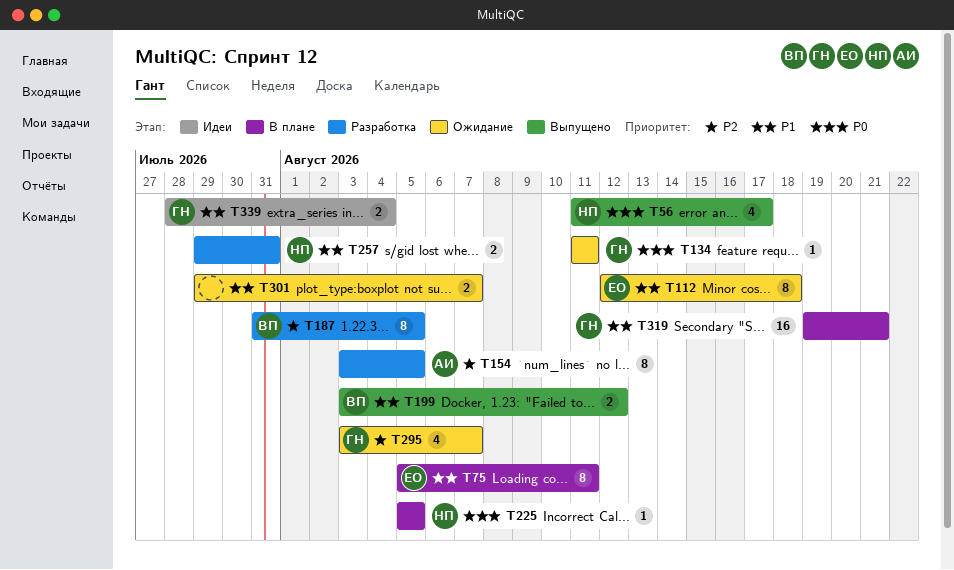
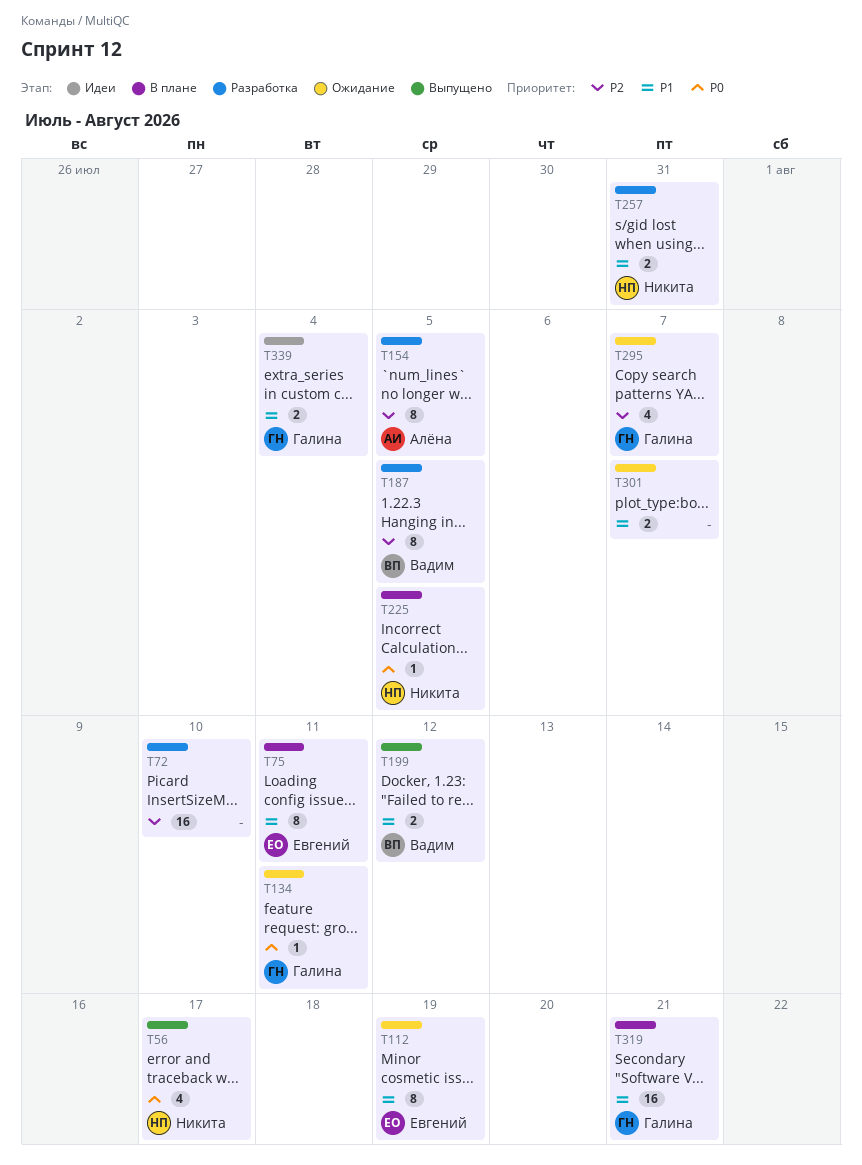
T72: none -> present
T112, due: Aug 18 -> Aug 19

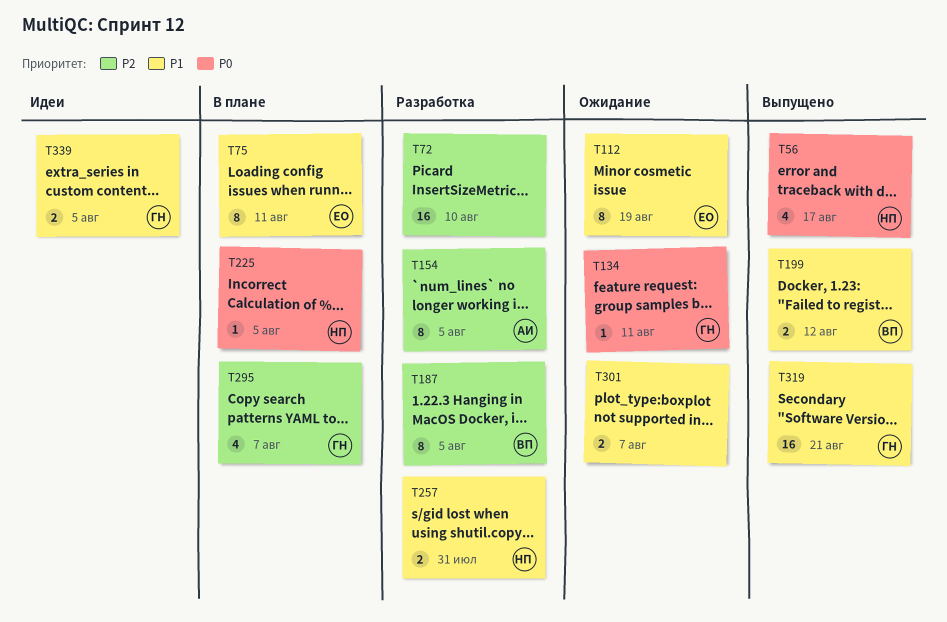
T295, status: Ожидание -> В плане
T319, status: В плане -> Выпущено
T339, due: Aug 4 -> Aug 5

